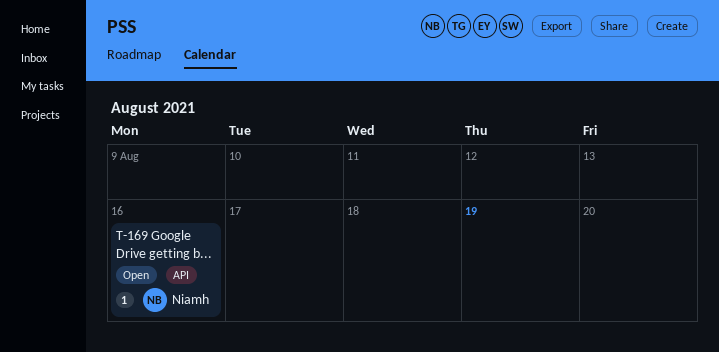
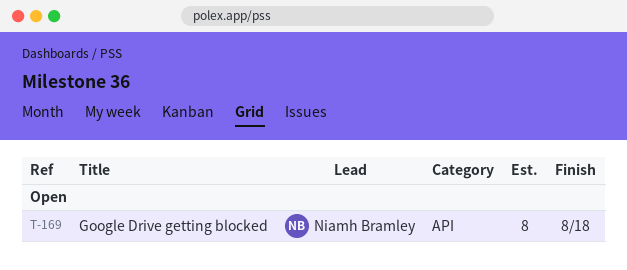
T-169, estimate: 1 -> 8
T-169, due: Aug 16 -> Aug 18

